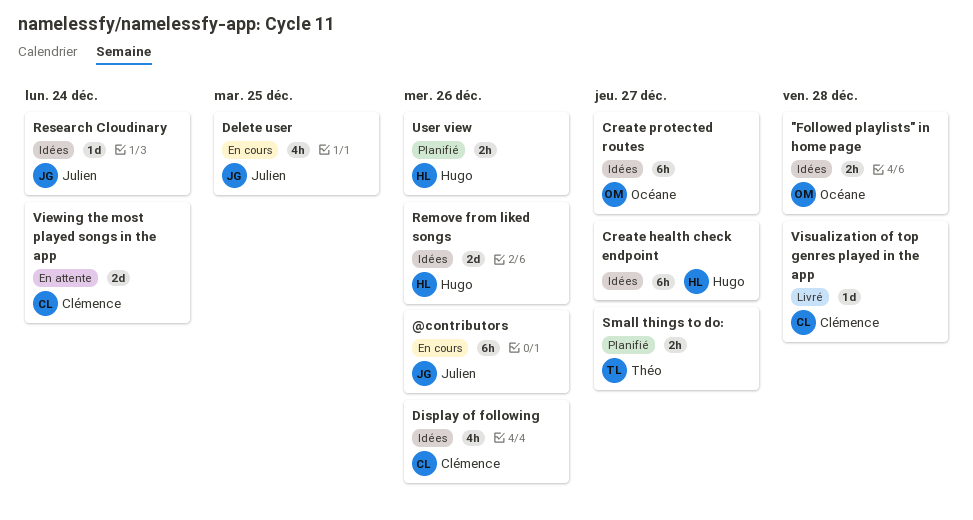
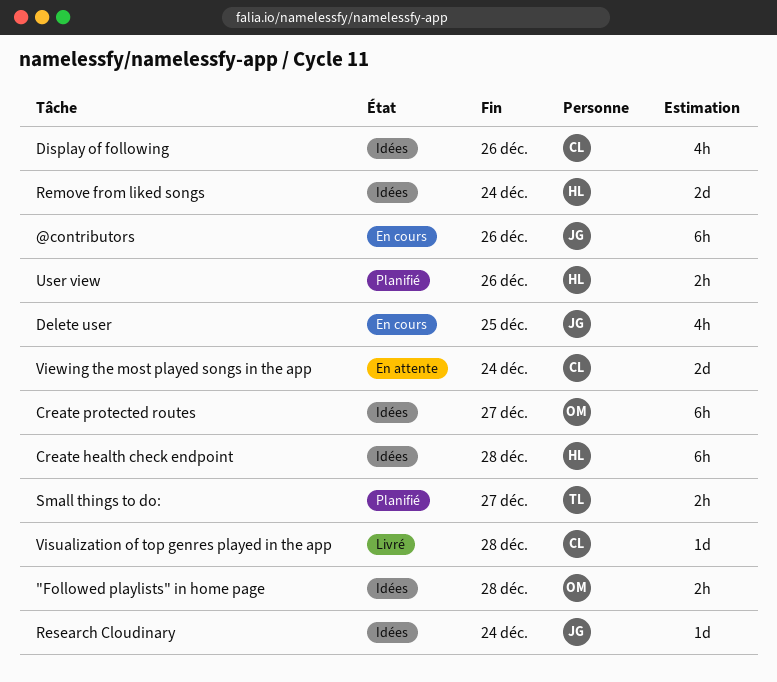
Create health check endpoint, due: Dec 27 -> Dec 28
Remove from liked songs, due: Dec 26 -> Dec 24

